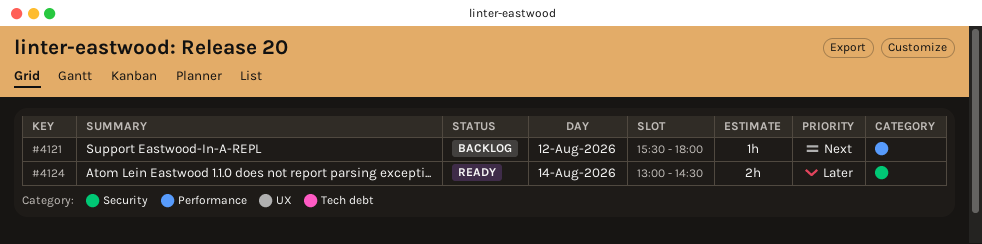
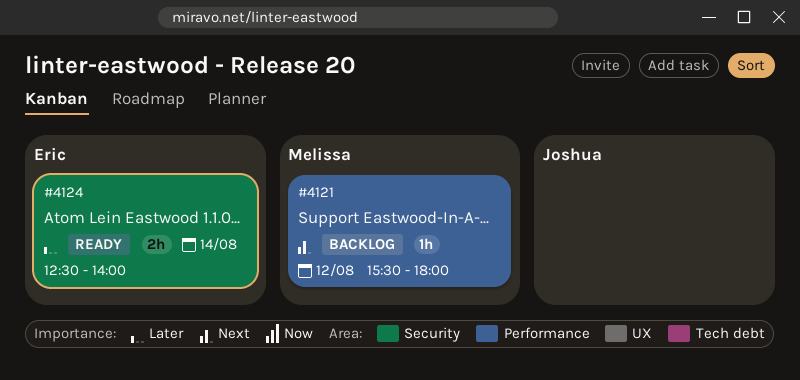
#4124, begins: 13:00 -> 12:30
#4124, ends: 14:30 -> 14:00

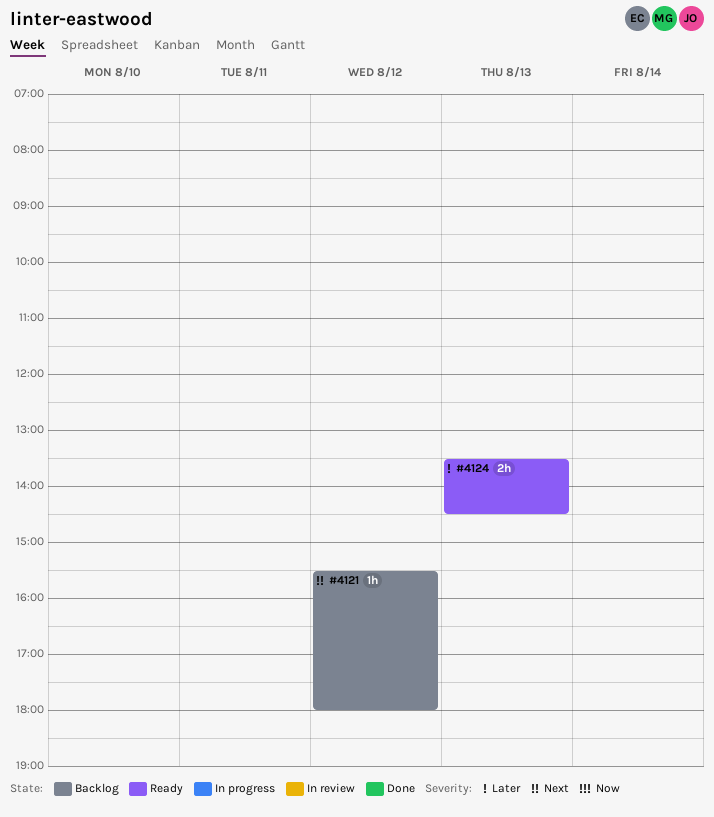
#4124, day: Aug 14 -> Aug 13
#4124, begins: 12:30 -> 13:30
#4124, ends: 14:00 -> 14:30

